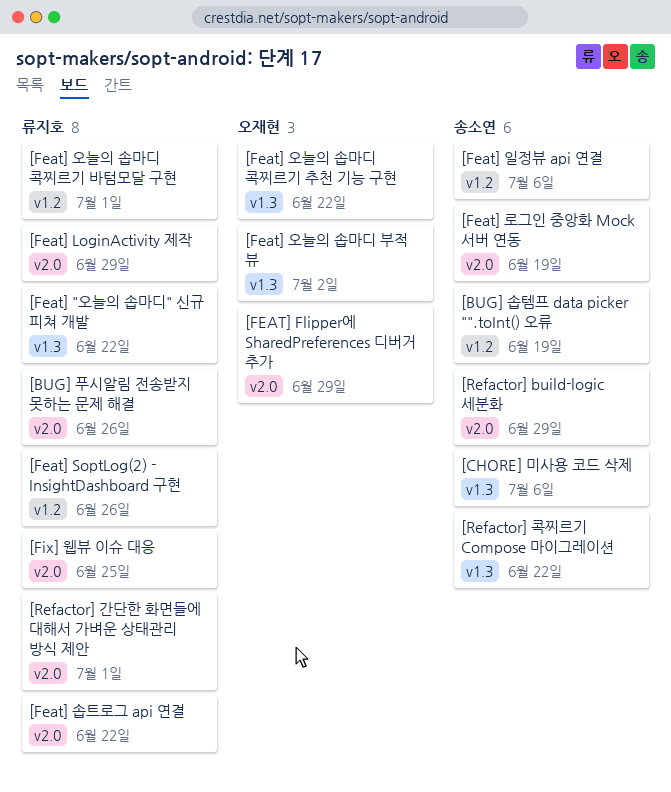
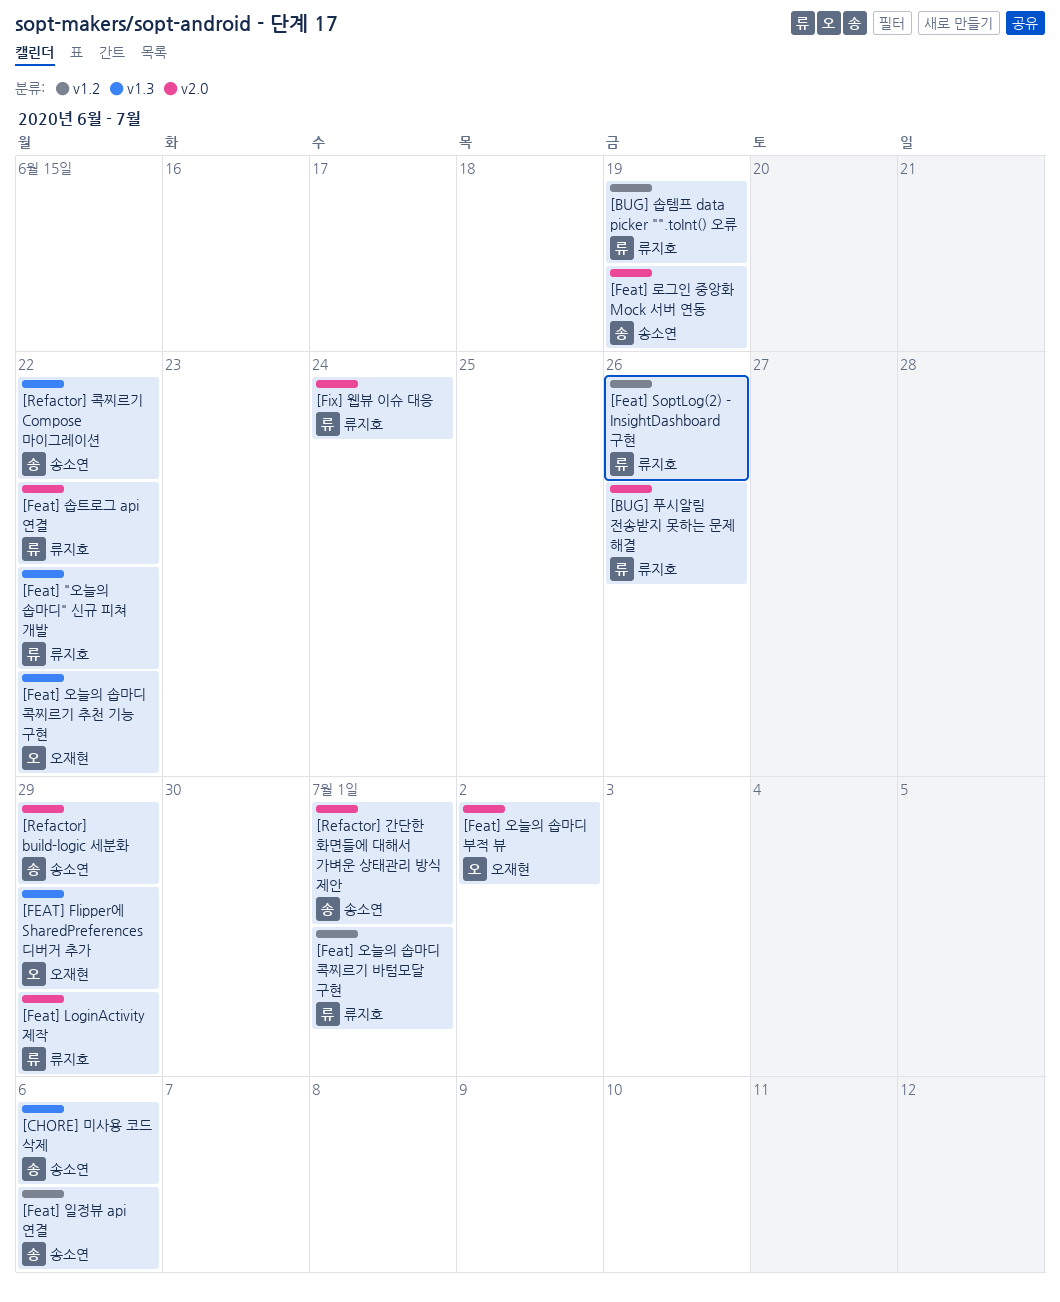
[BUG] 솝템프 data picker "".toInt() 오류, owner: 송소연 -> 류지호
[FEAT] Flipper에 SharedPreferences 디버거 추가, label: v2.0 -> v1.3
[Feat] 오늘의 솝마디 부적 뷰, label: v1.3 -> v2.0
[Fix] 웹뷰 이슈 대응, due: Jun 25 -> Jun 24
[Refactor] 간단한 화면들에 대해서 가벼운 상태관리 방식 제안, owner: 류지호 -> 송소연

